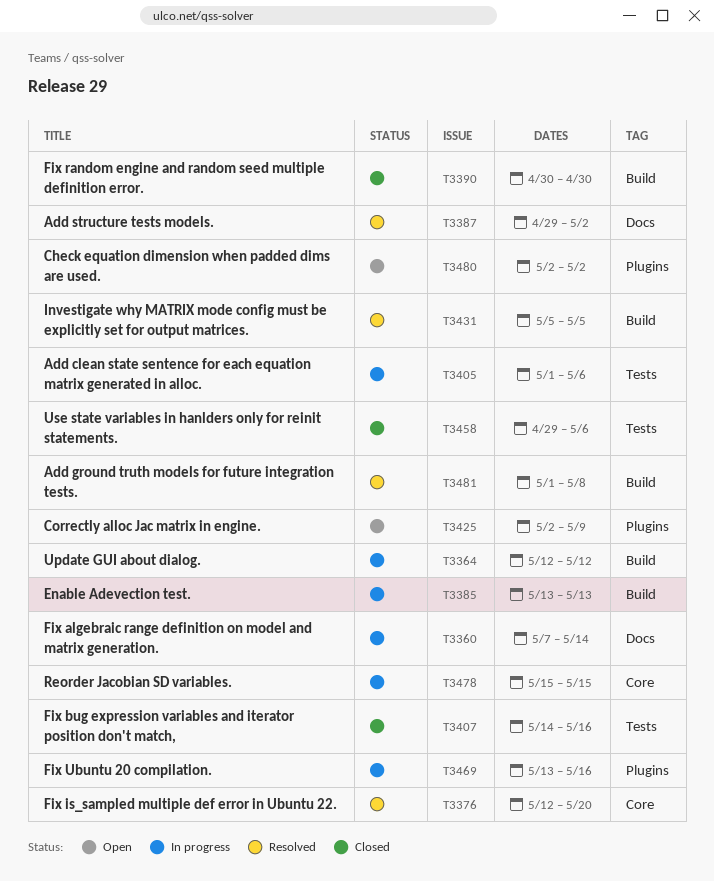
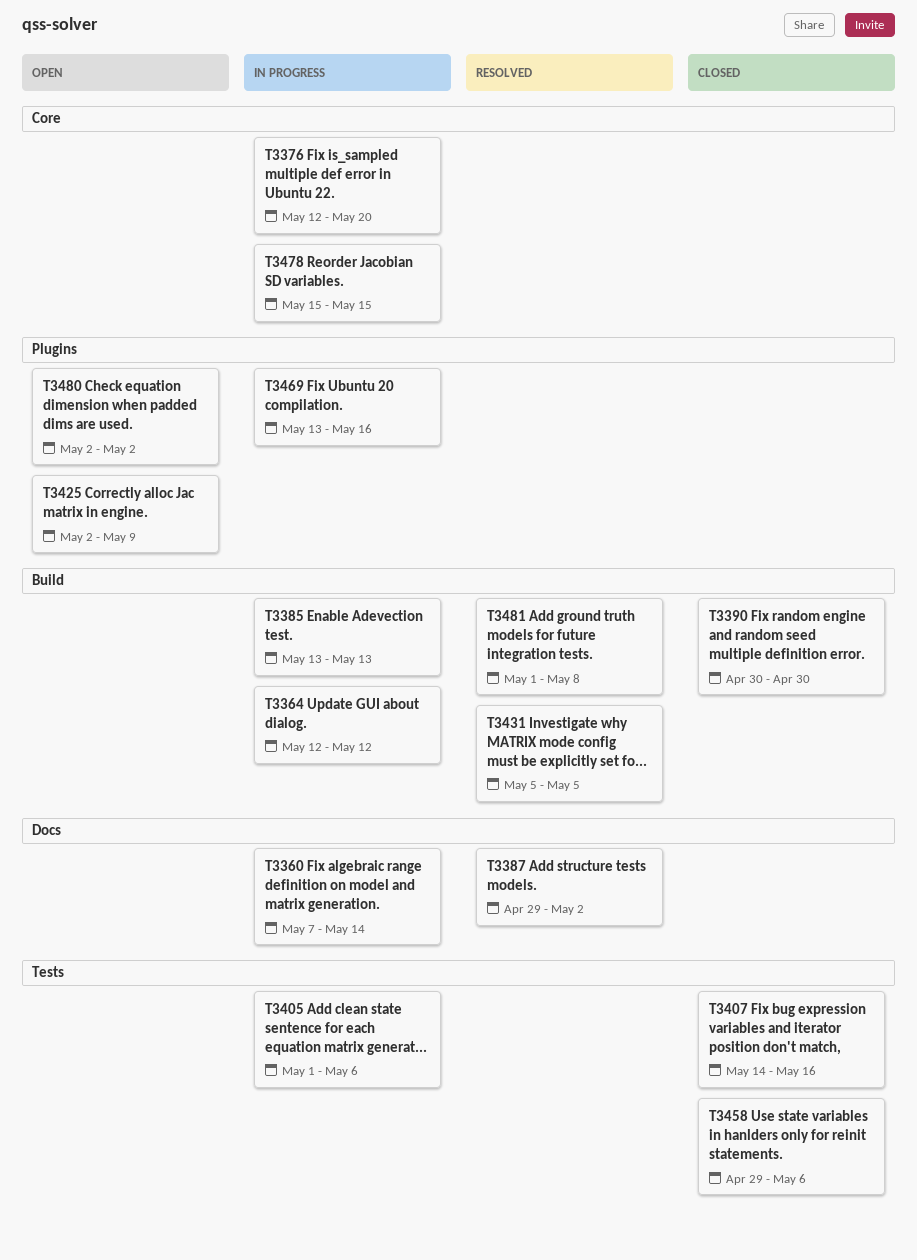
T3376, status: Resolved -> In progress

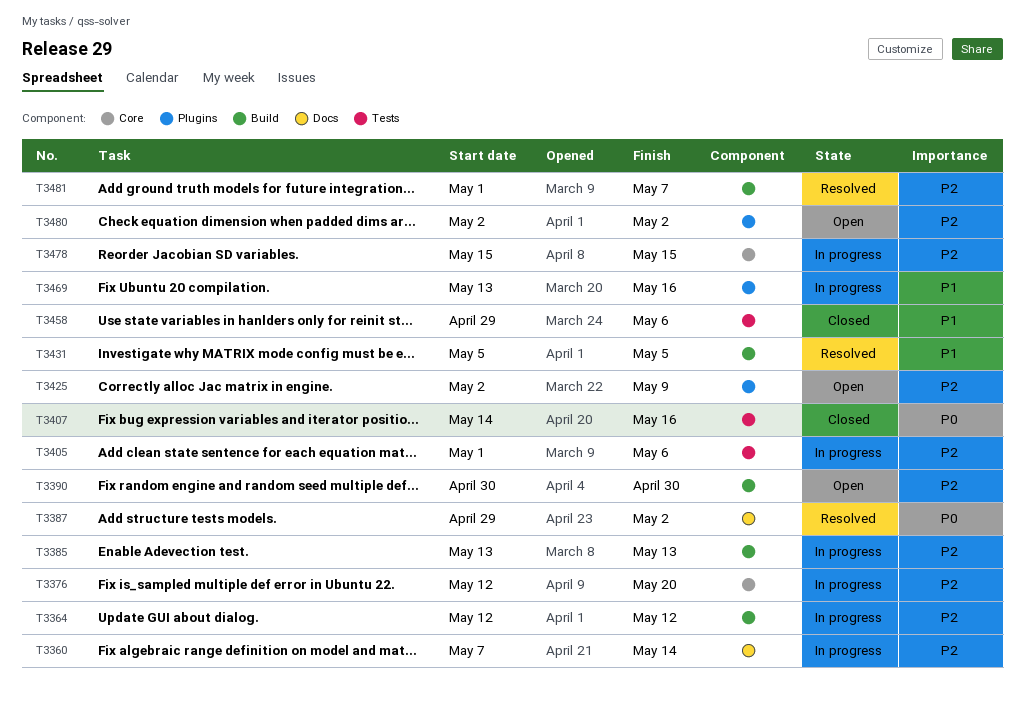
T3390, status: Closed -> Open
T3481, due: May 8 -> May 7

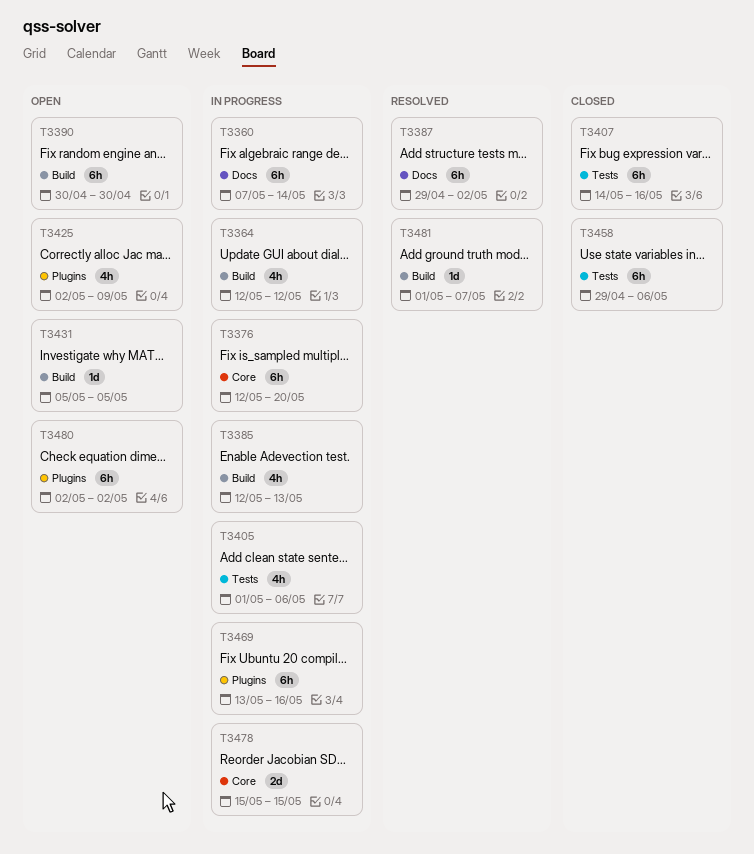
T3385, start: May 13 -> May 12
T3431, status: Resolved -> Open

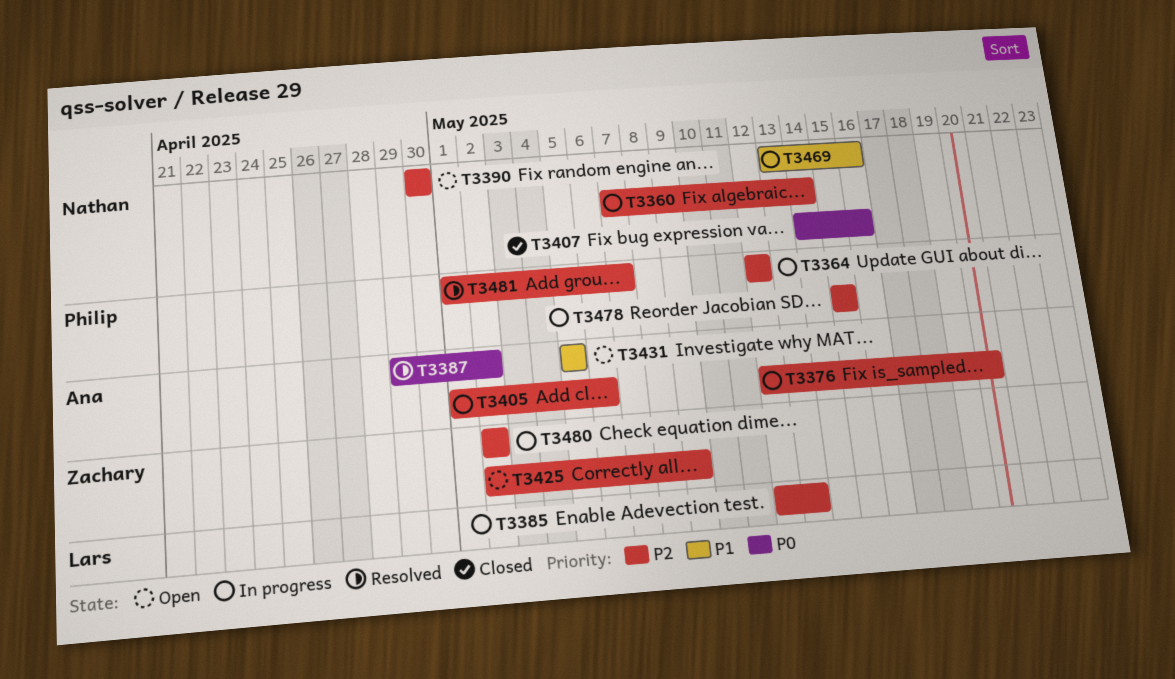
T3458: present -> none
T3480, status: Open -> In progress

